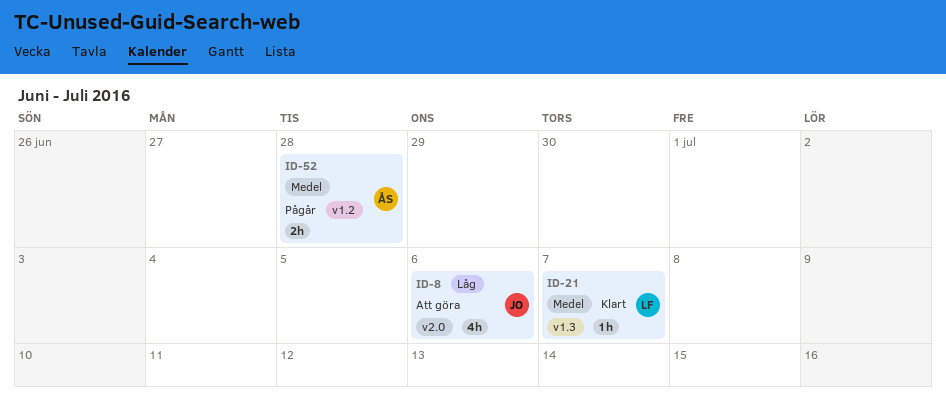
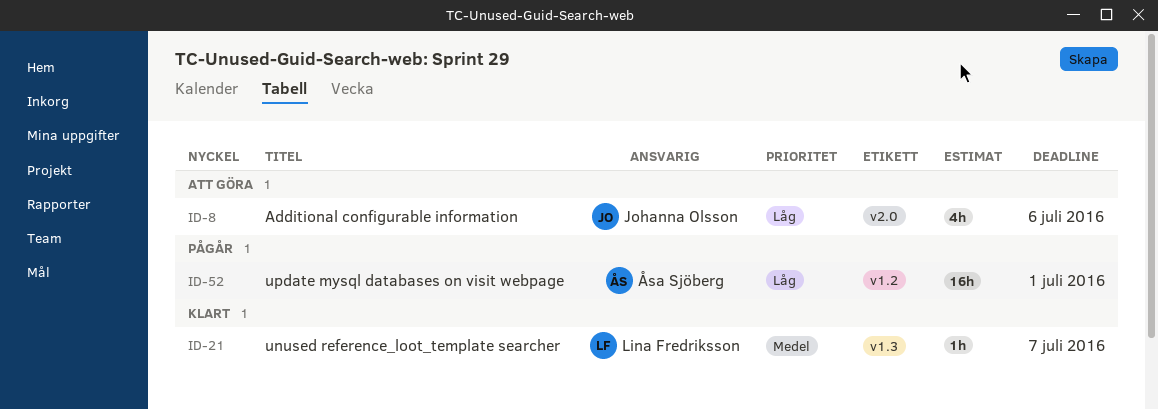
ID-52, priority: Medel -> Låg
ID-52, estimate: 2h -> 16h
ID-52, due: Jun 28 -> Jul 1

